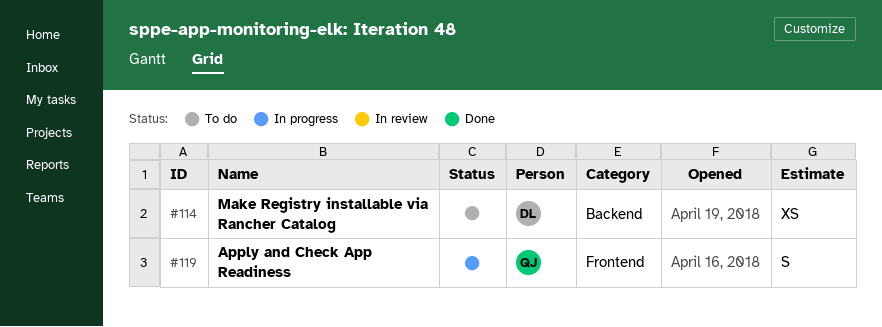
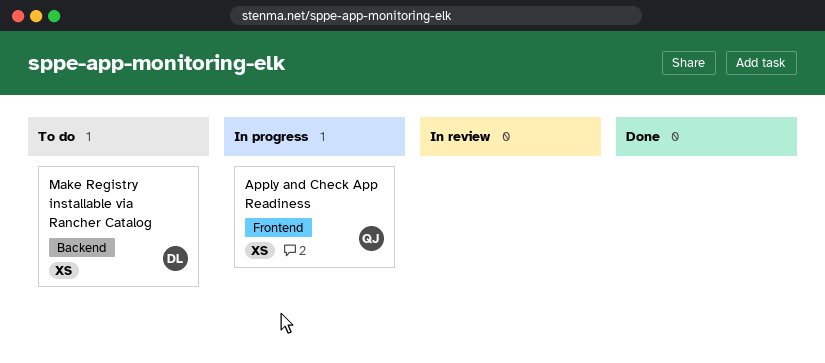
Apply and Check App Readiness, estimate: S -> XS

